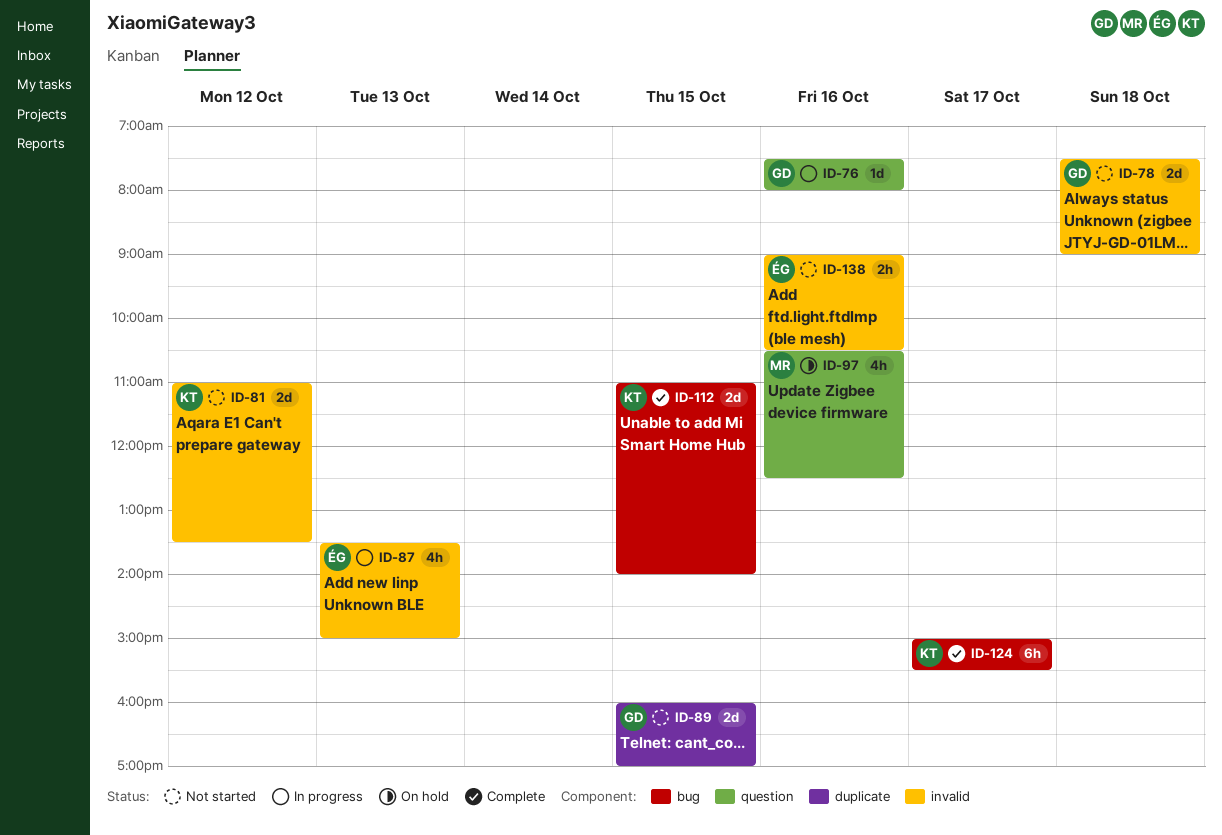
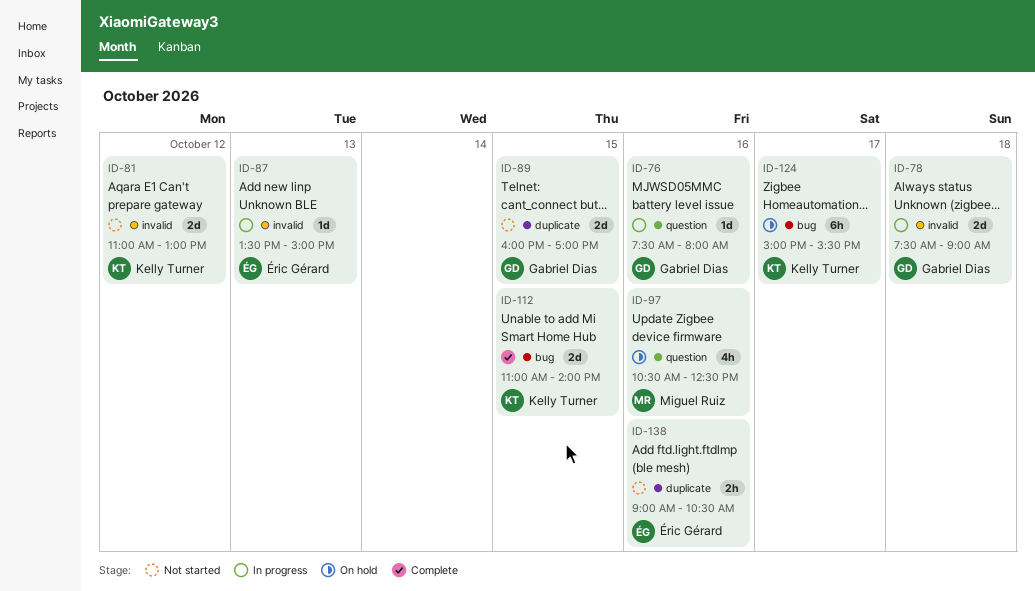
ID-78, status: Not started -> In progress
ID-81, ends: 13:30 -> 13:00
ID-87, estimate: 4h -> 1d
ID-124, status: Complete -> On hold
ID-138, label: invalid -> duplicate

